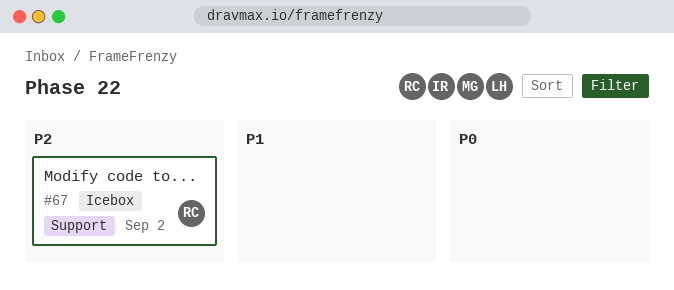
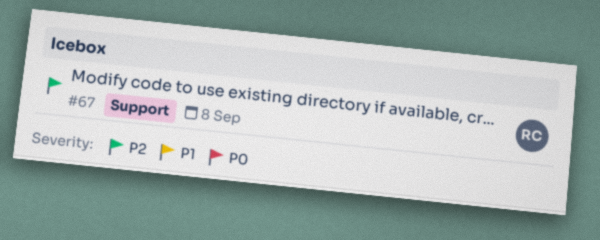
#67, due: Sep 2 -> Sep 8

